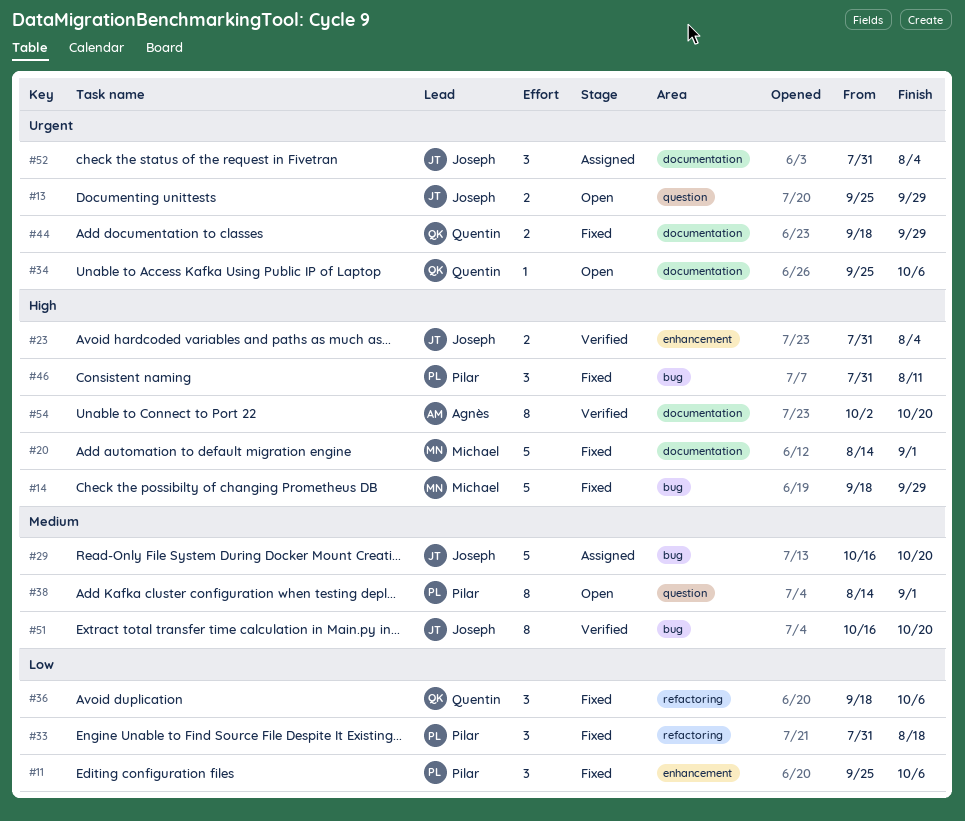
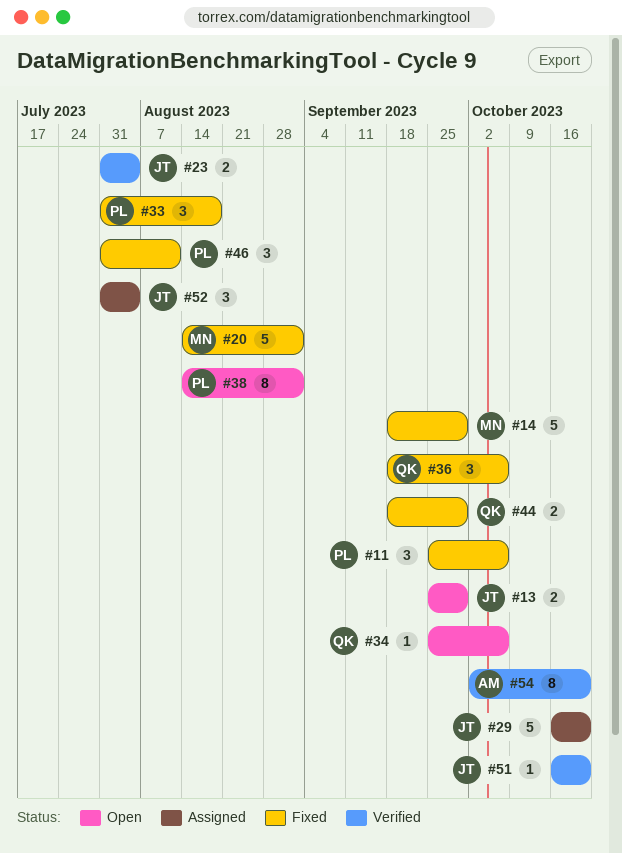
#51, estimate: 8 -> 1

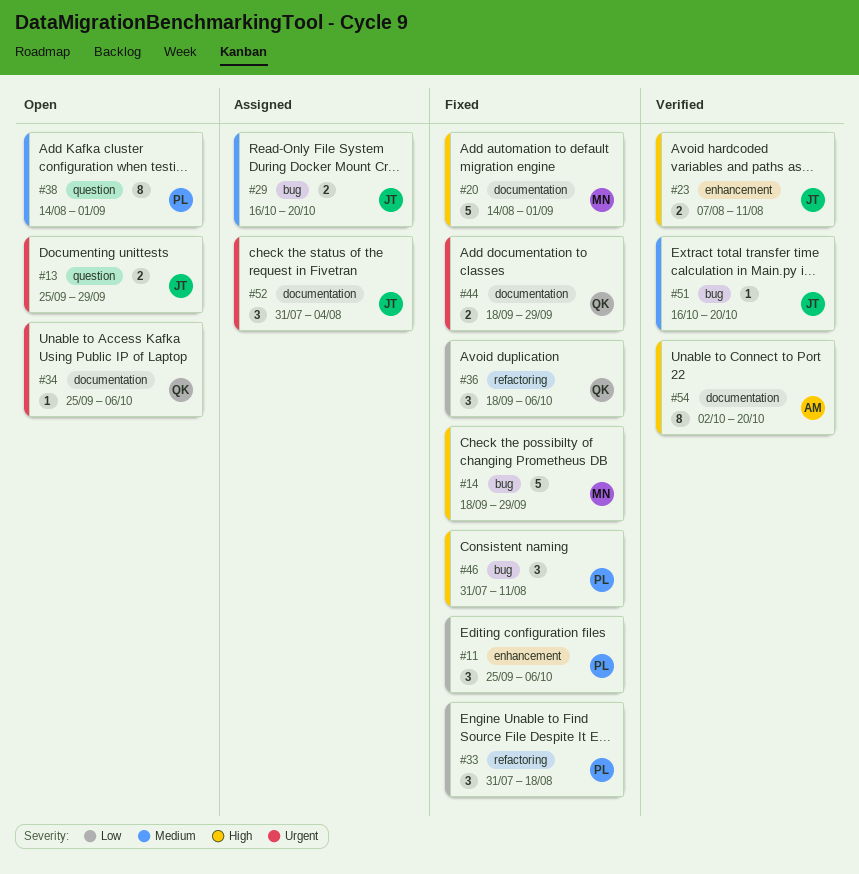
#23, start: Jul 31 -> Aug 7
#23, due: Aug 4 -> Aug 11
#29, estimate: 5 -> 2

